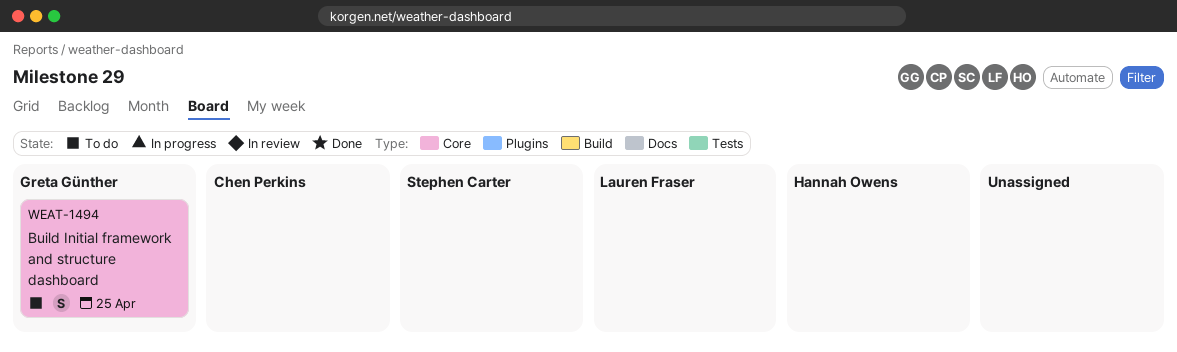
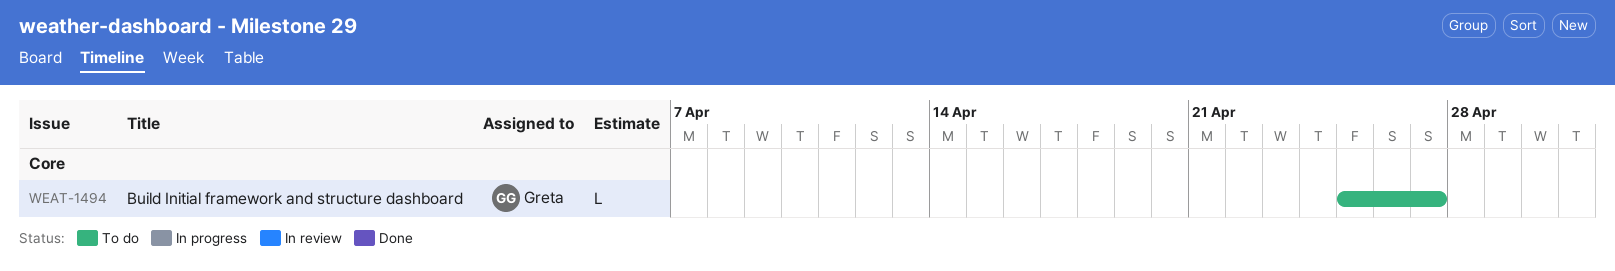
WEAT-1494, estimate: S -> L
WEAT-1494, due: Apr 25 -> Apr 27

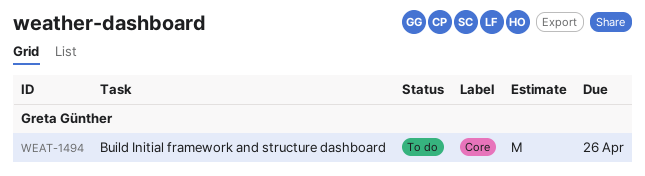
WEAT-1494, estimate: L -> M
WEAT-1494, due: Apr 27 -> Apr 26

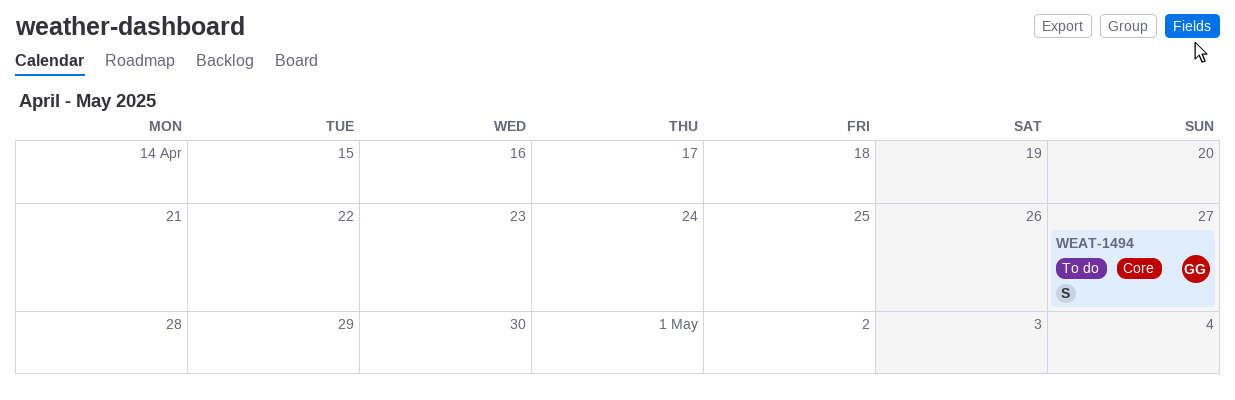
WEAT-1494, estimate: M -> S
WEAT-1494, due: Apr 26 -> Apr 27

